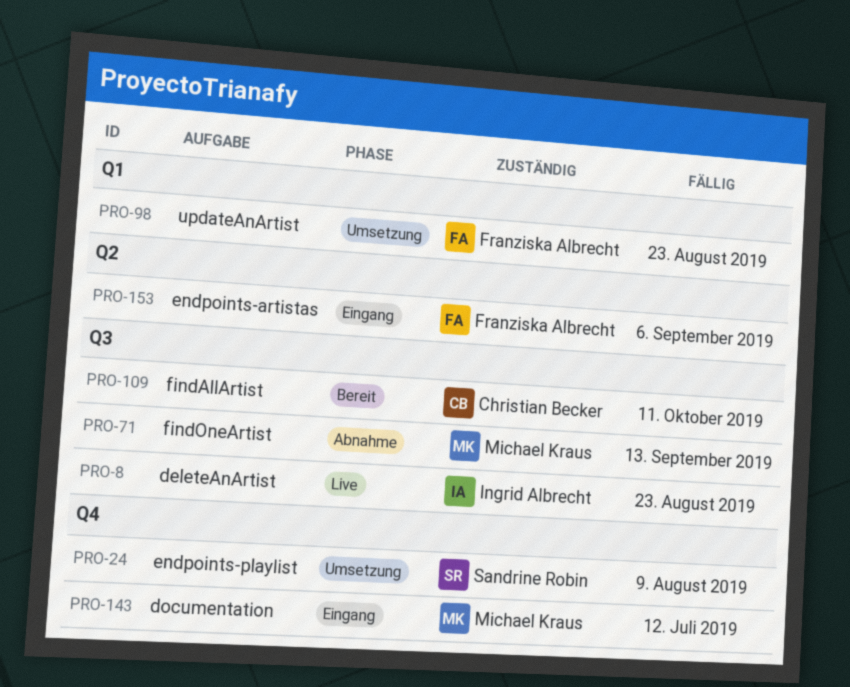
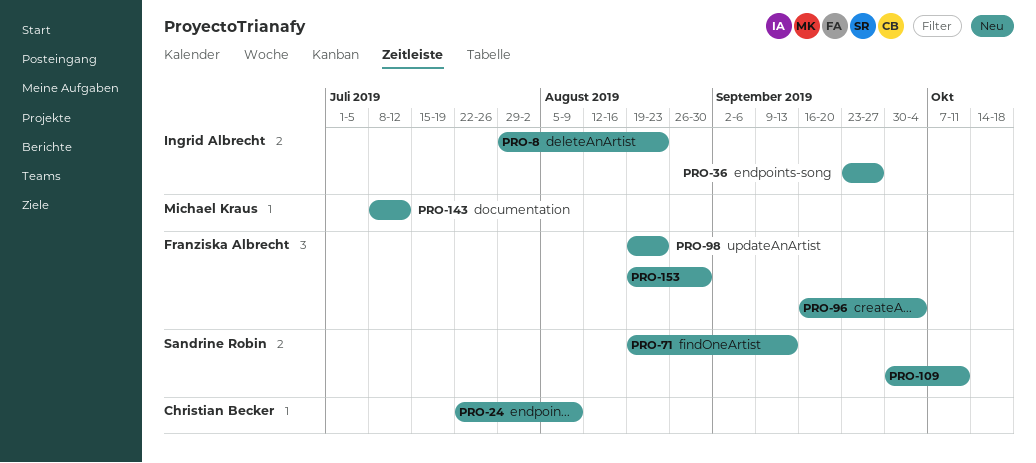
PRO-24, owner: Sandrine Robin -> Christian Becker
PRO-36: none -> present
PRO-71, owner: Michael Kraus -> Sandrine Robin
PRO-96: none -> present
PRO-109, owner: Christian Becker -> Sandrine Robin
PRO-153, due: Sep 6 -> Aug 30

